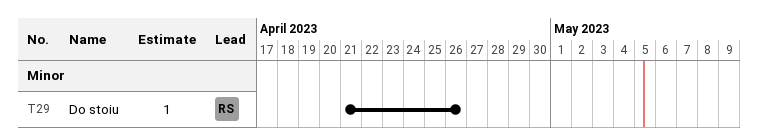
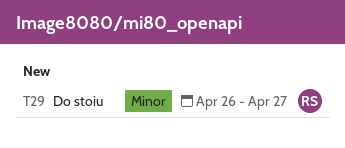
T29, start: Apr 21 -> Apr 26
T29, due: Apr 26 -> Apr 27

